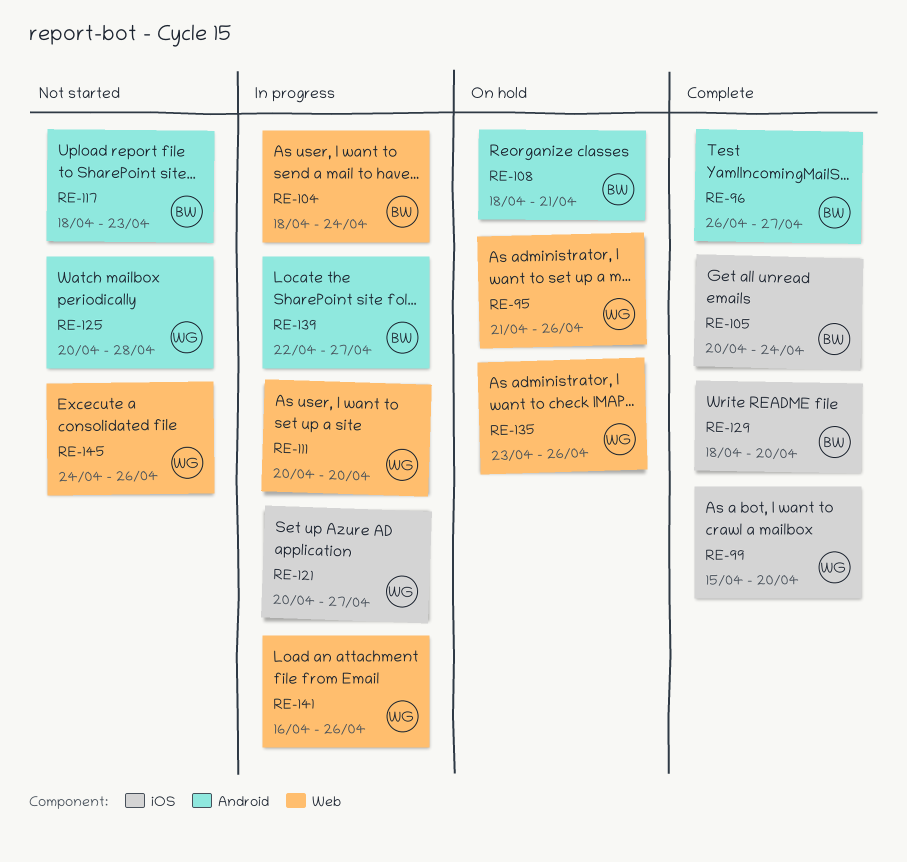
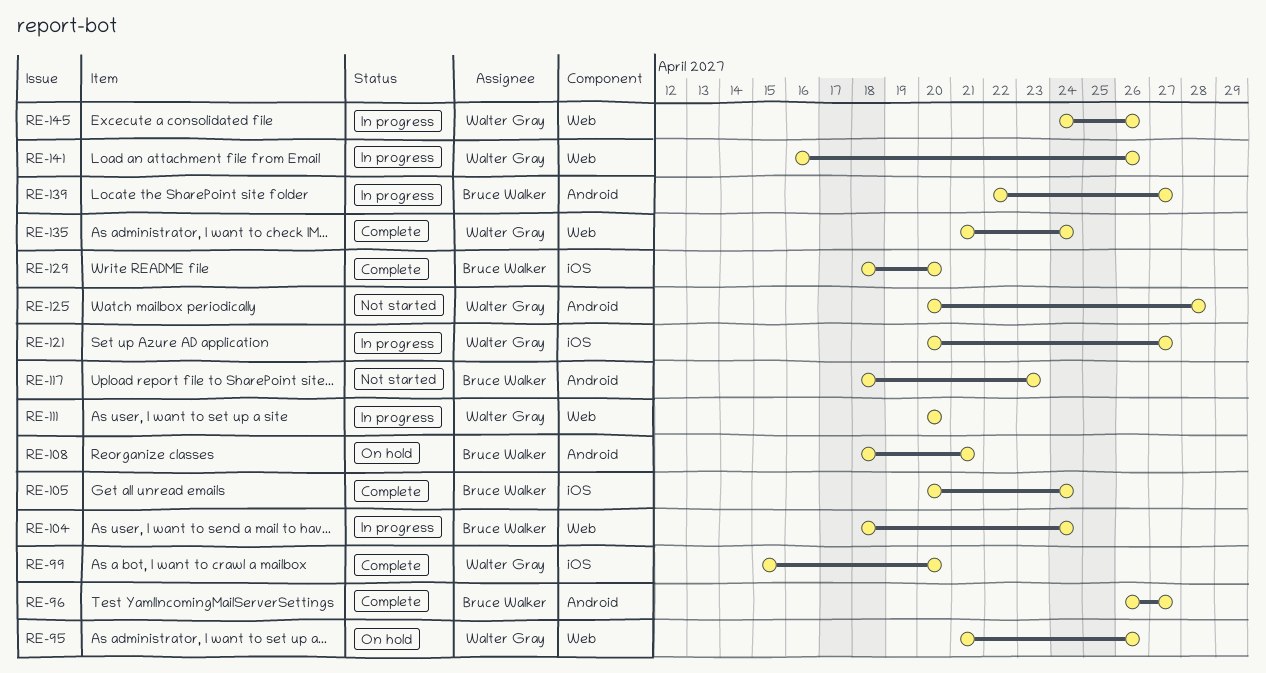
RE-135, status: On hold -> Complete
RE-135, start: Apr 23 -> Apr 21
RE-135, due: Apr 26 -> Apr 24
RE-145, status: Not started -> In progress

